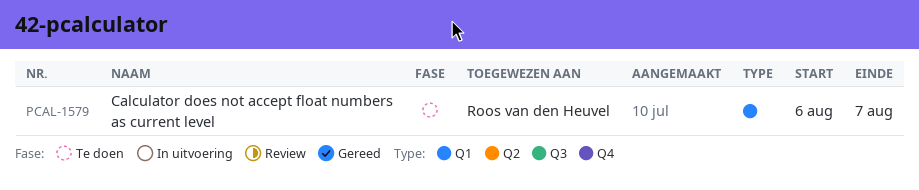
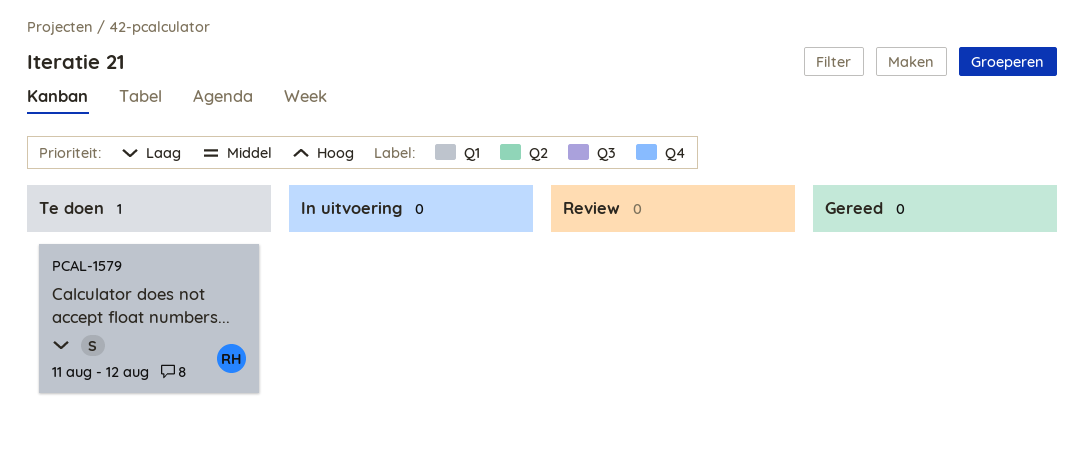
PCAL-1579, start: Aug 6 -> Aug 11
PCAL-1579, due: Aug 7 -> Aug 12

